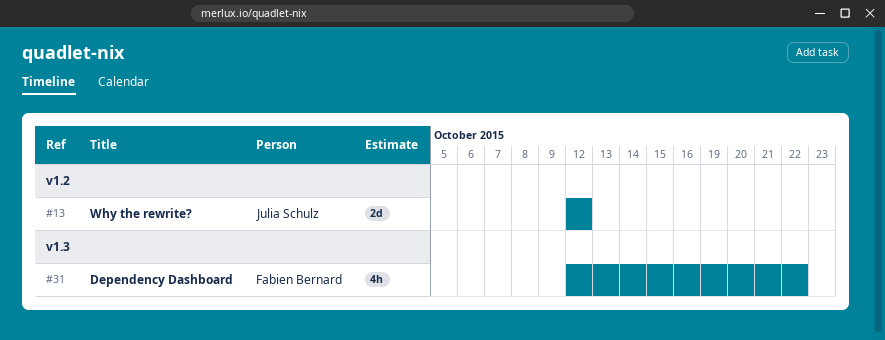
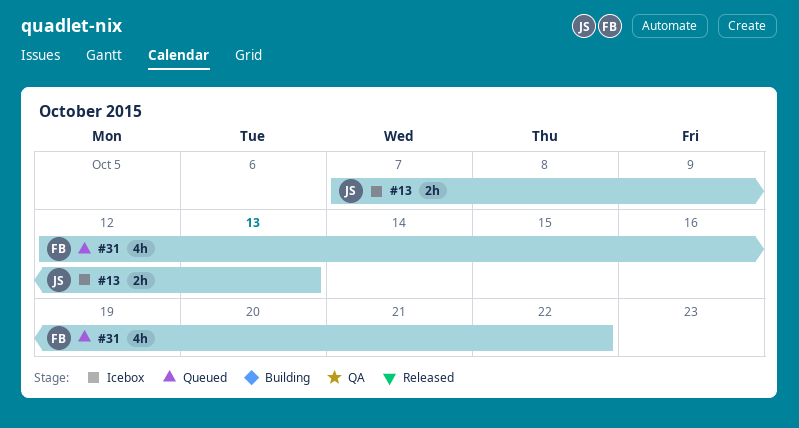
#13, estimate: 2d -> 2h
#13, start: Oct 12 -> Oct 7
#13, due: Oct 12 -> Oct 13

